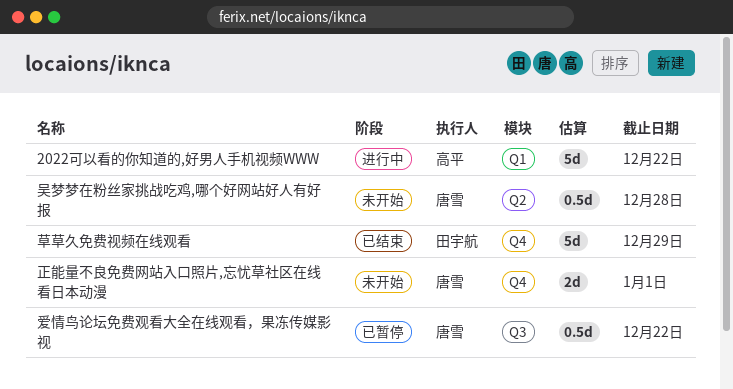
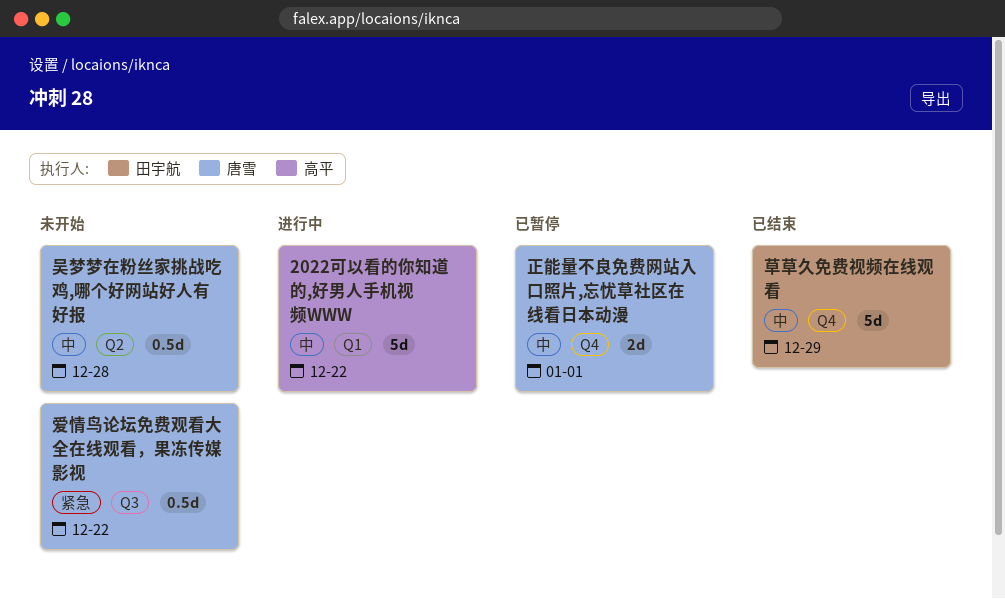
正能量不良免费网站入口照片,忘忧草社区在线看日本动漫, status: 未开始 -> 已暂停
爱情鸟论坛免费观看大全在线观看，果冻传媒影视, status: 已暂停 -> 未开始

